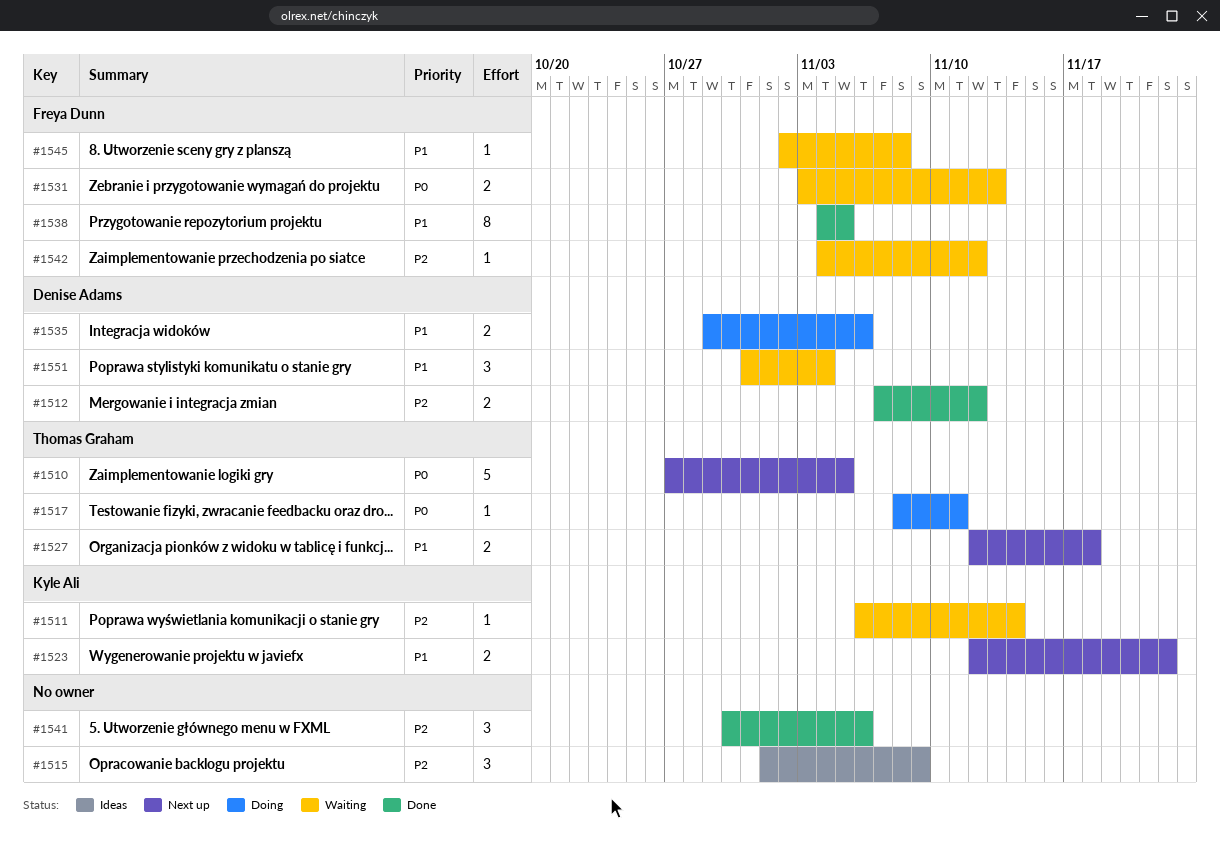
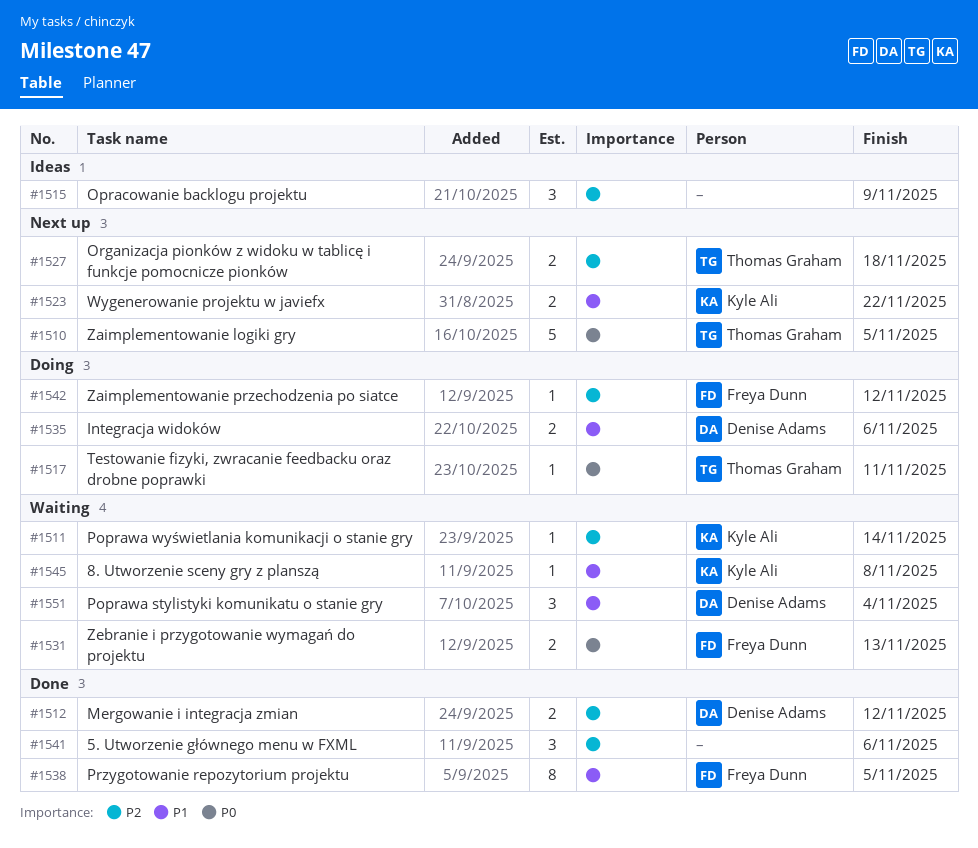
#1527, priority: P1 -> P2
#1542, status: Waiting -> Doing
#1545, owner: Freya Dunn -> Kyle Ali

